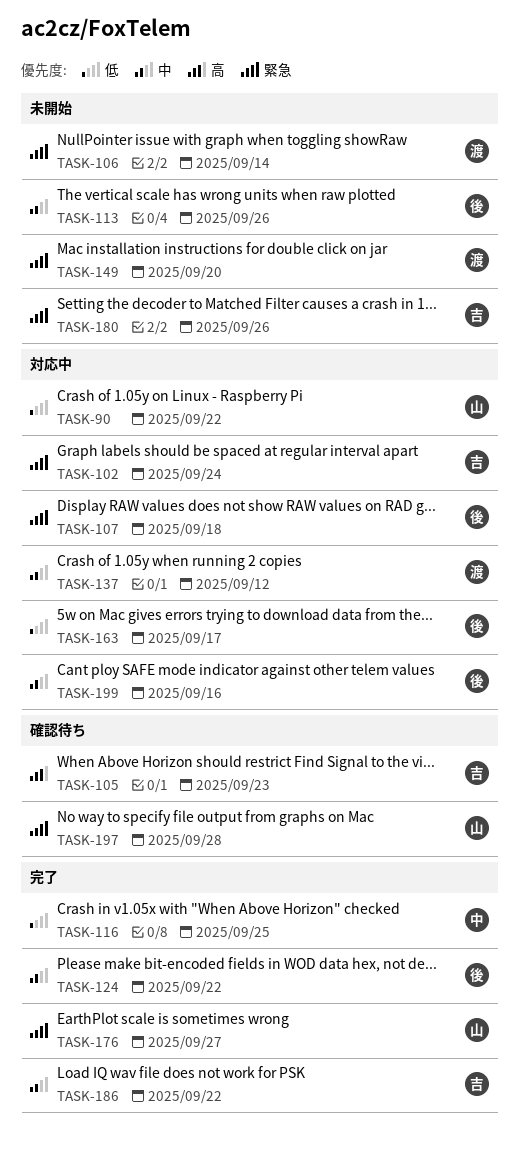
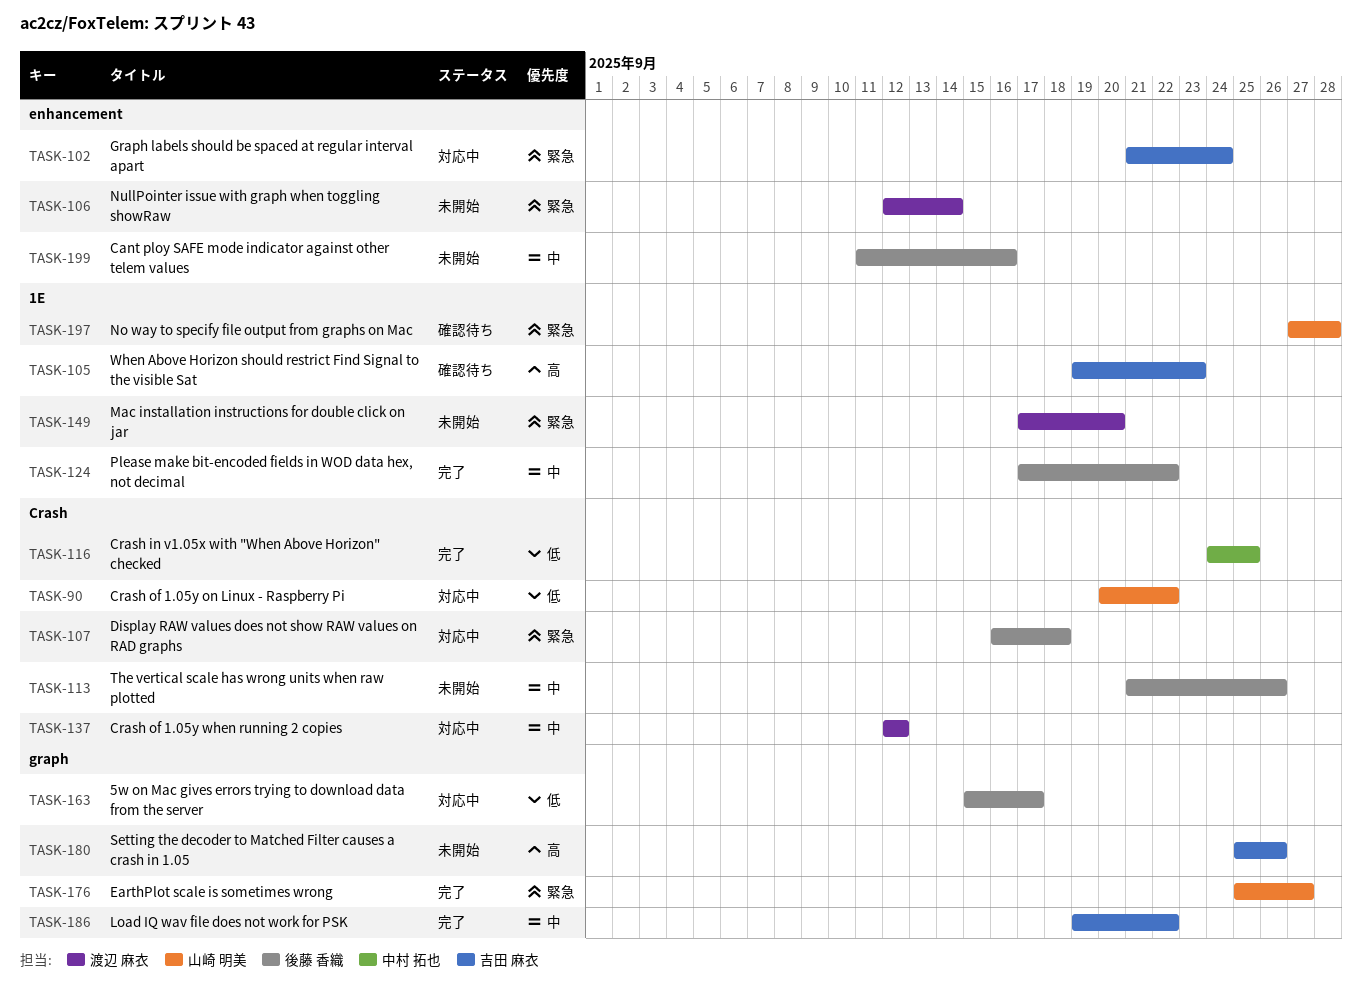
TASK-180, priority: 緊急 -> 高
TASK-199, status: 対応中 -> 未開始

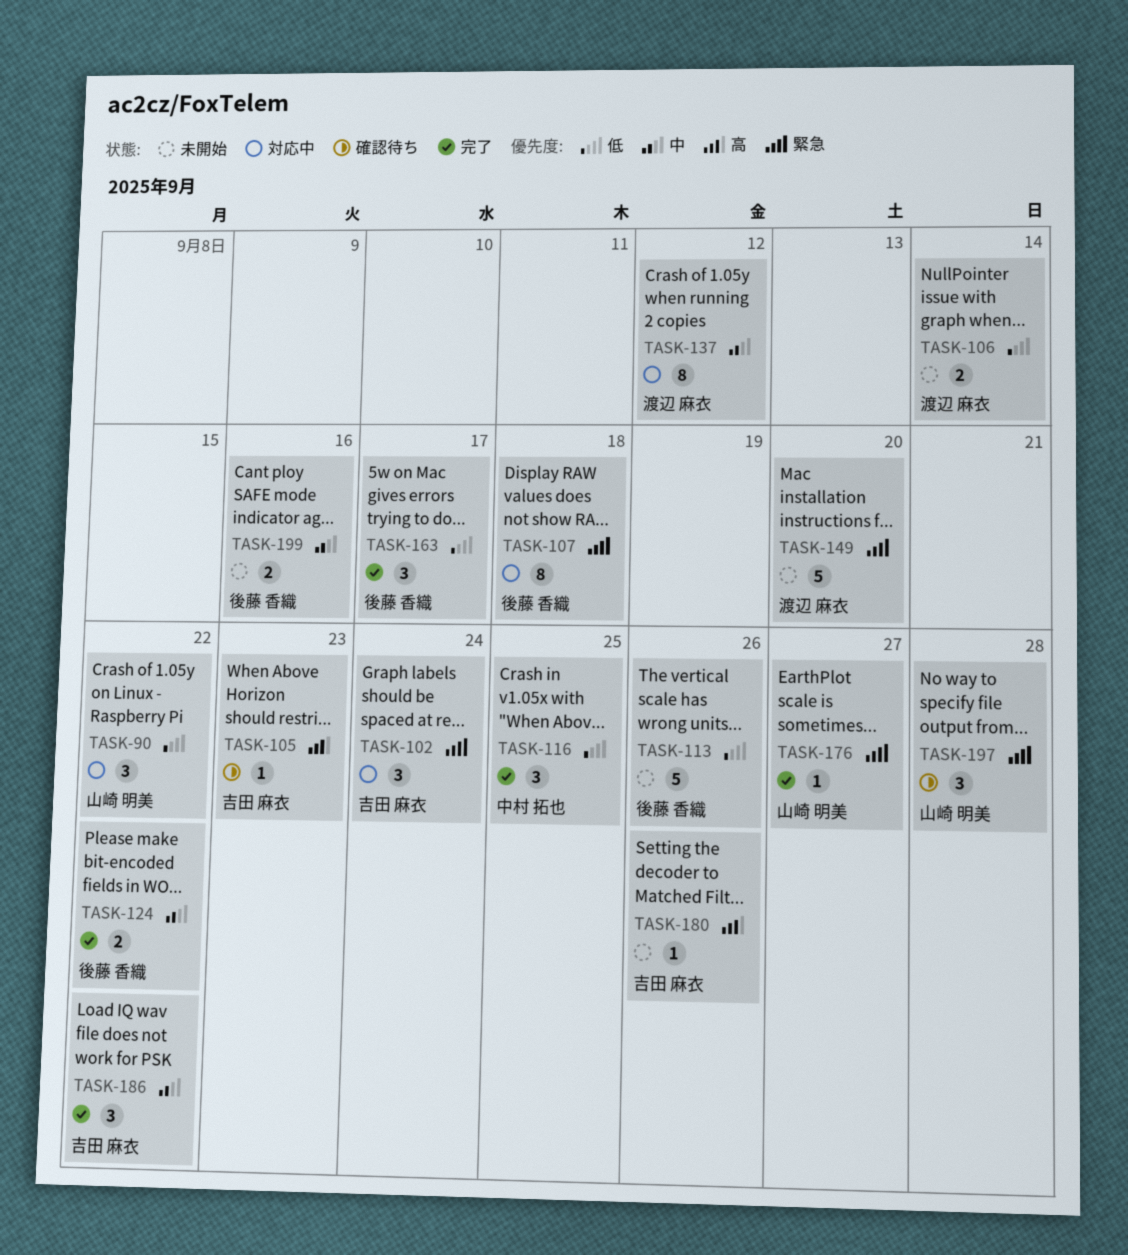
TASK-106, priority: 緊急 -> 低
TASK-113, priority: 中 -> 低
TASK-163, status: 対応中 -> 完了

